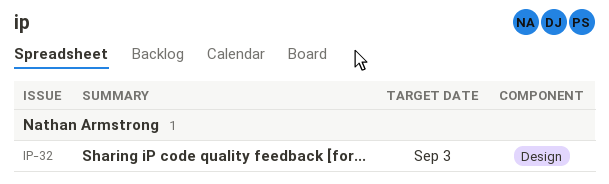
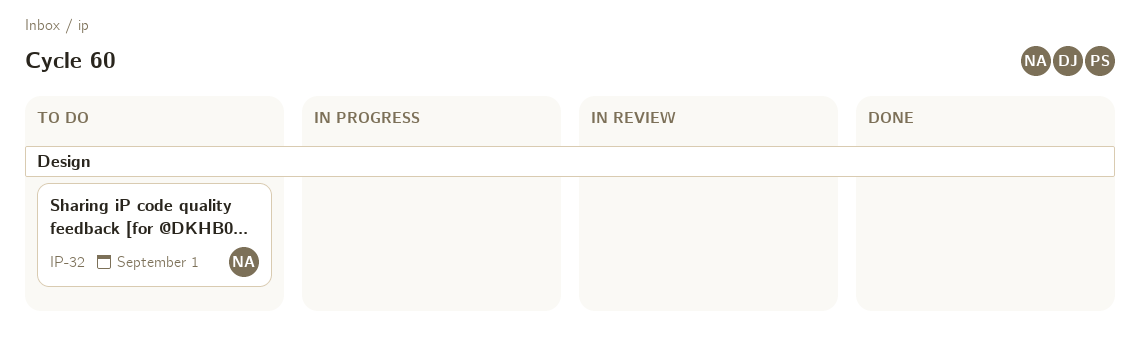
IP-32, due: Sep 3 -> Sep 1

